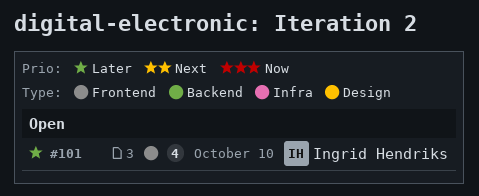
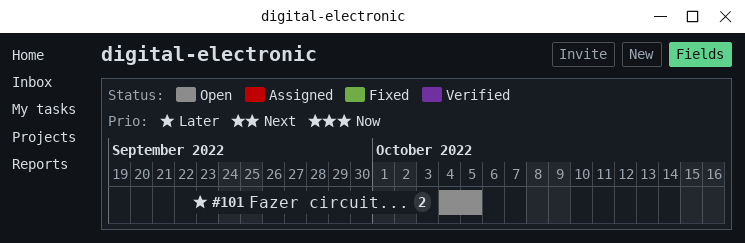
#101, estimate: 4 -> 2
#101, due: Oct 10 -> Oct 5

